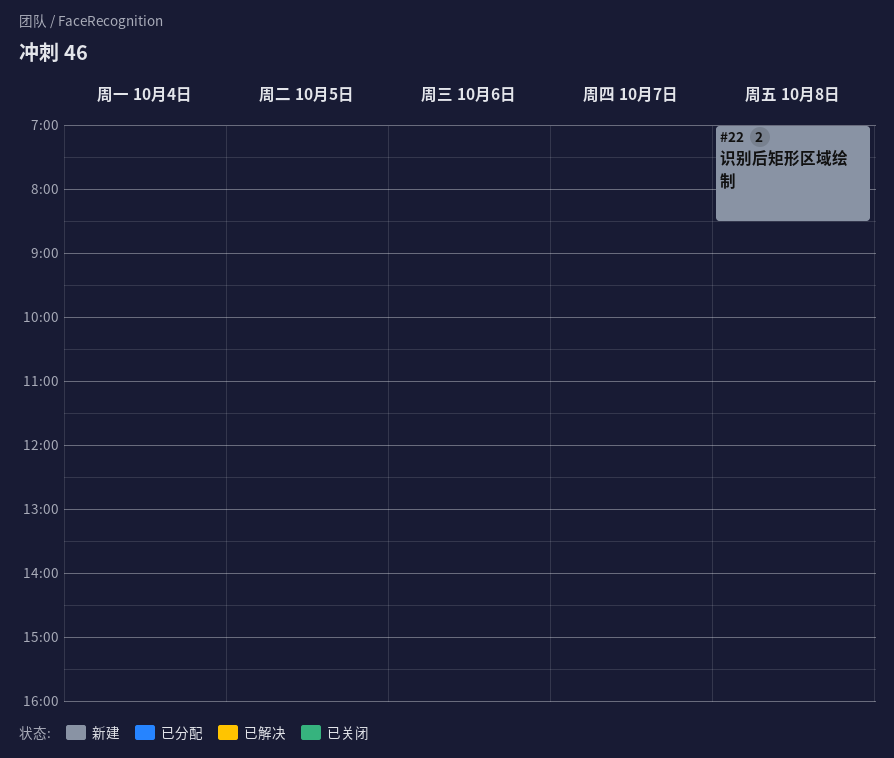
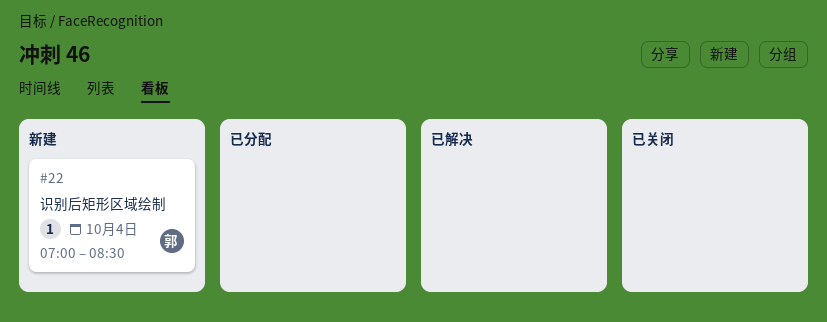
#22, estimate: 2 -> 1
#22, day: Oct 8 -> Oct 4

